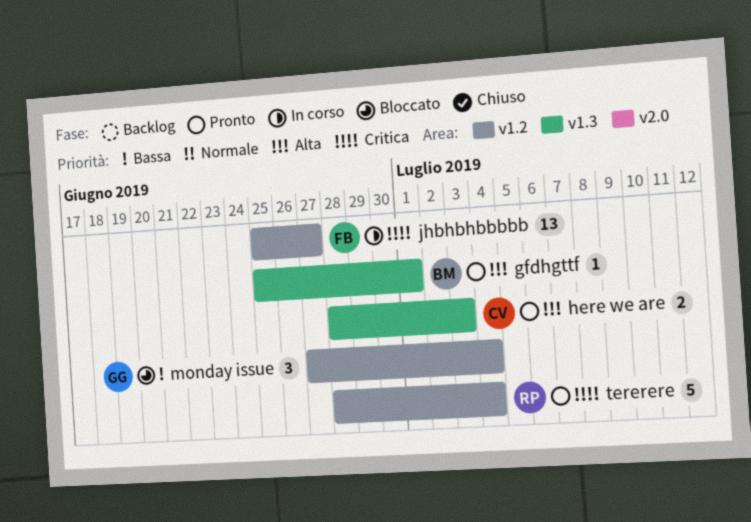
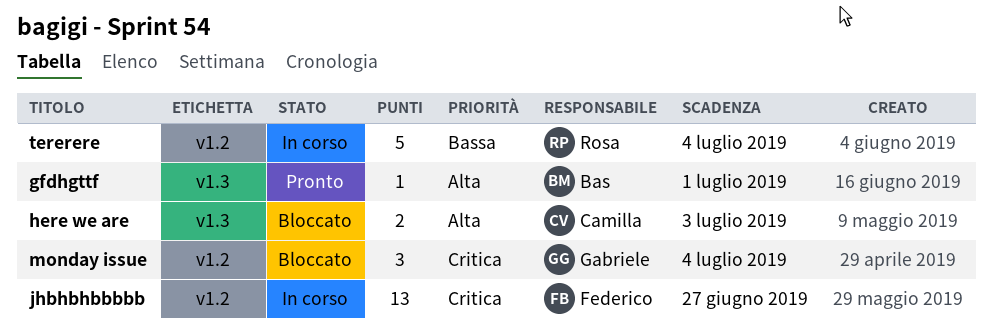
here we are, status: Pronto -> Bloccato
monday issue, priority: Bassa -> Critica
tererere, status: Pronto -> In corso
tererere, priority: Critica -> Bassa

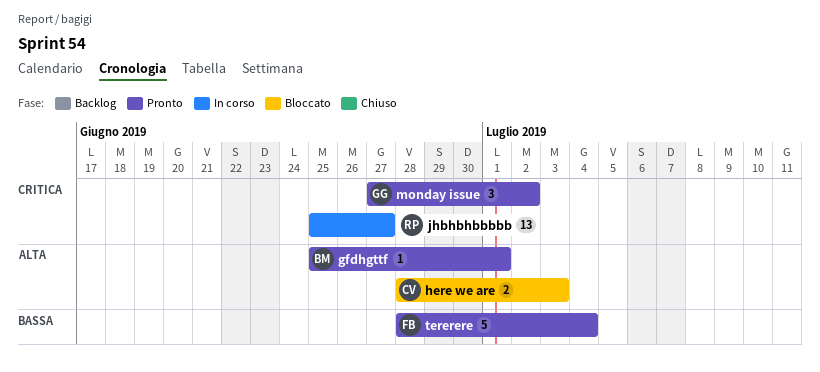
jhbhbhbbbbb, owner: Federico -> Rosa
monday issue, status: Bloccato -> Pronto
monday issue, due: Jul 4 -> Jul 2
tererere, status: In corso -> Pronto
tererere, owner: Rosa -> Federico

